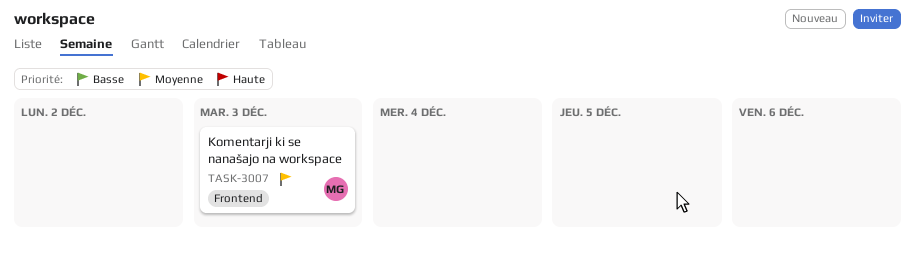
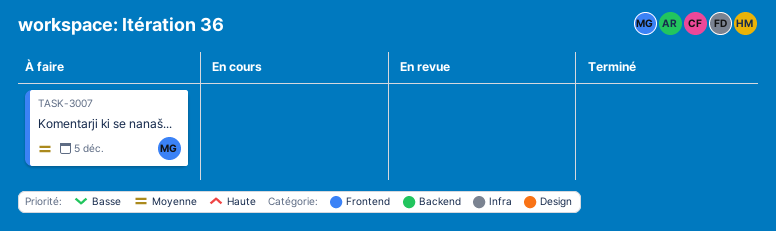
TASK-3007, due: Dec 3 -> Dec 5

